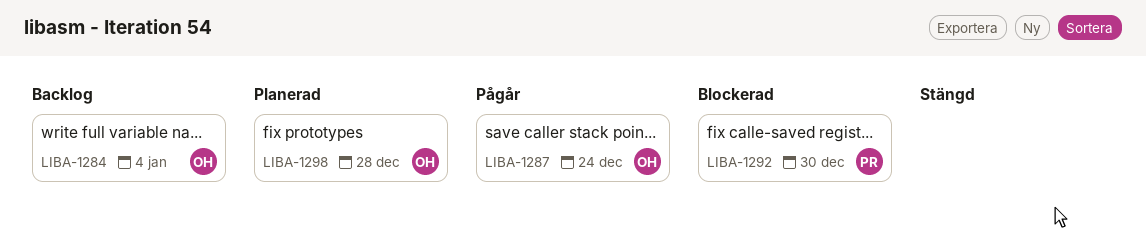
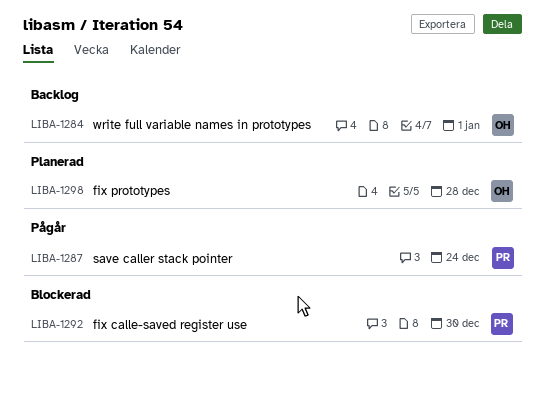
LIBA-1284, due: Jan 4 -> Jan 1
LIBA-1287, owner: OH -> PR

